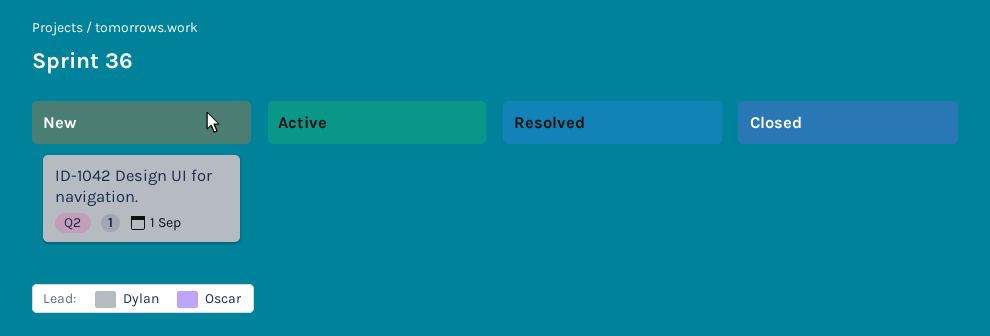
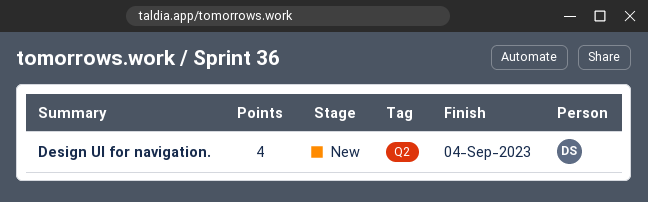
Design UI for navigation., estimate: 1 -> 4
Design UI for navigation., due: Sep 1 -> Sep 4

